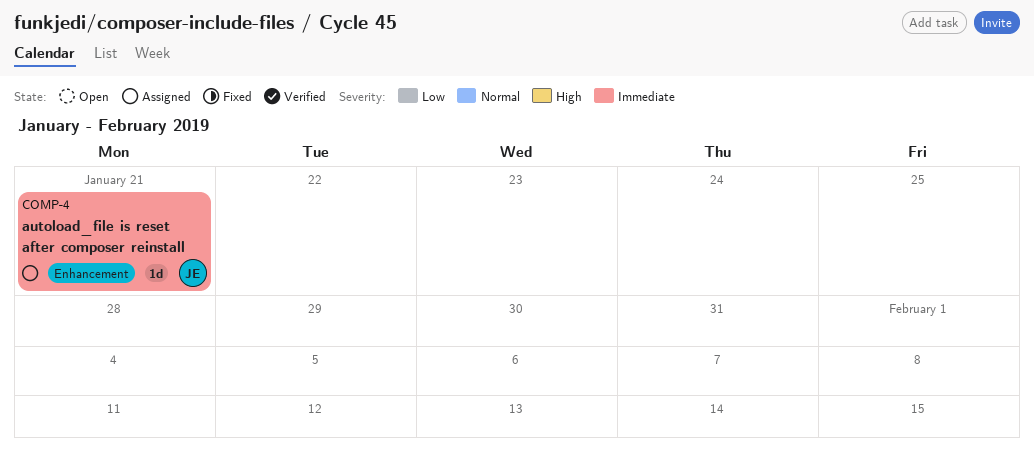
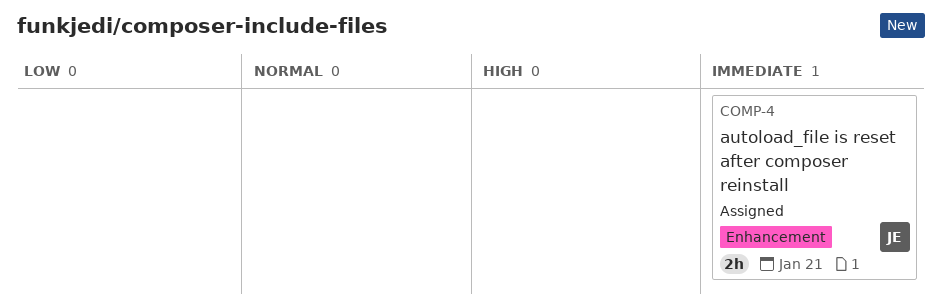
COMP-4, estimate: 1d -> 2h

